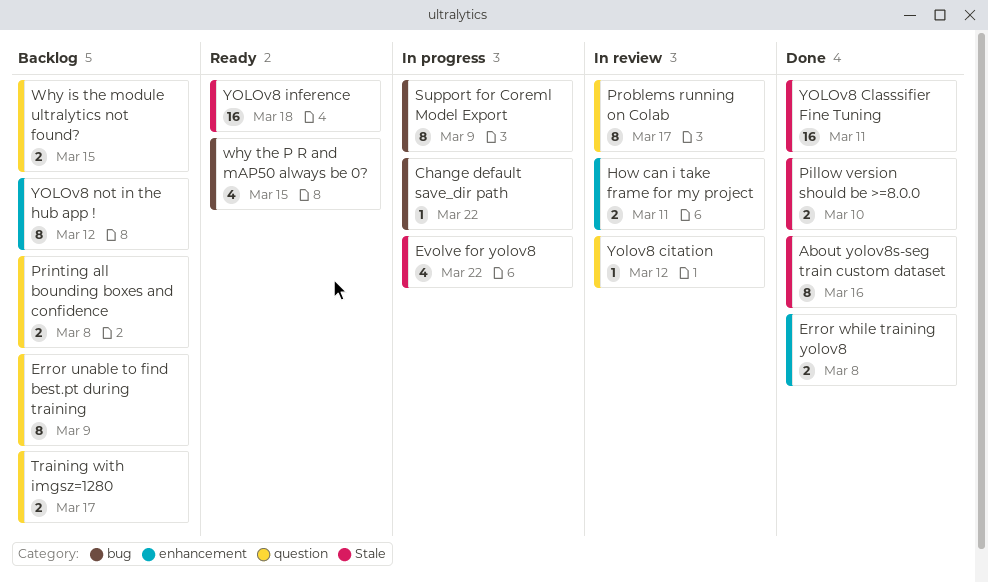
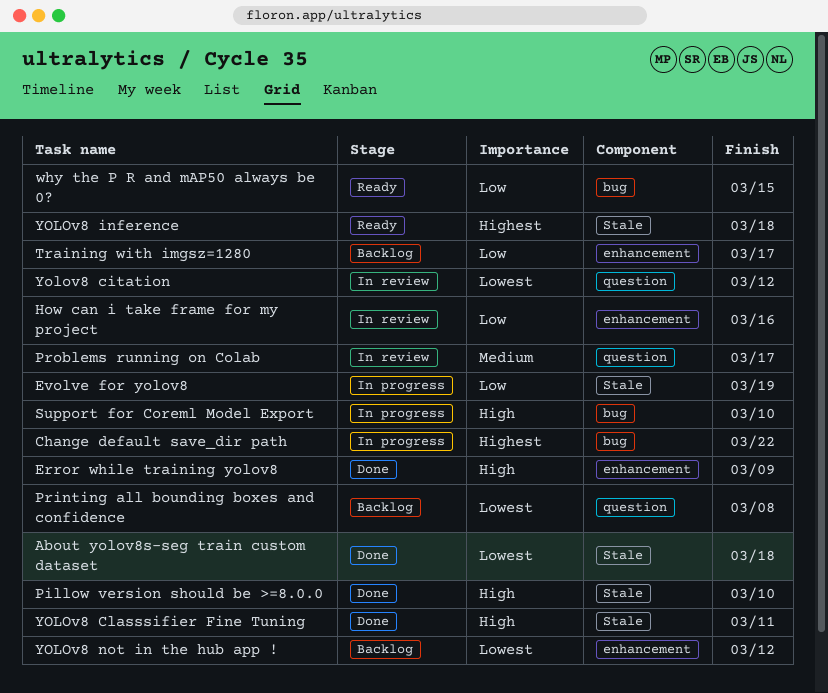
About yolov8s-seg train custom dataset, due: Mar 16 -> Mar 18
Error unable to find best.pt during training: present -> none
Error while training yolov8, due: Mar 8 -> Mar 9
Evolve for yolov8, due: Mar 22 -> Mar 19
How can i take frame for my project, due: Mar 11 -> Mar 16
Support for Coreml Model Export, due: Mar 9 -> Mar 10
Training with imgsz=1280, label: question -> enhancement
Why is the module ultralytics not found?: present -> none

